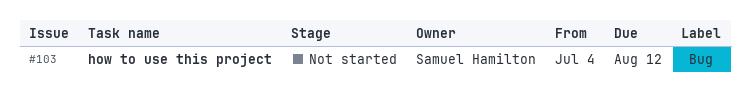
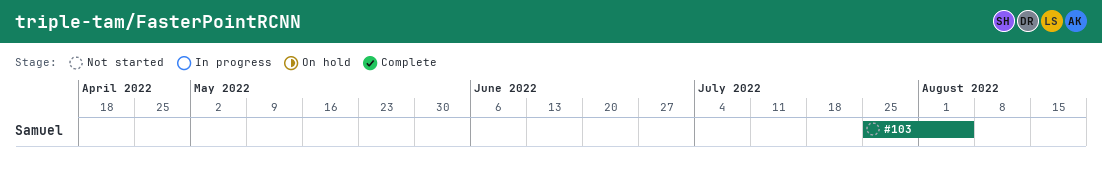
#103, start: Jul 4 -> Jul 25
#103, due: Aug 12 -> Aug 5

